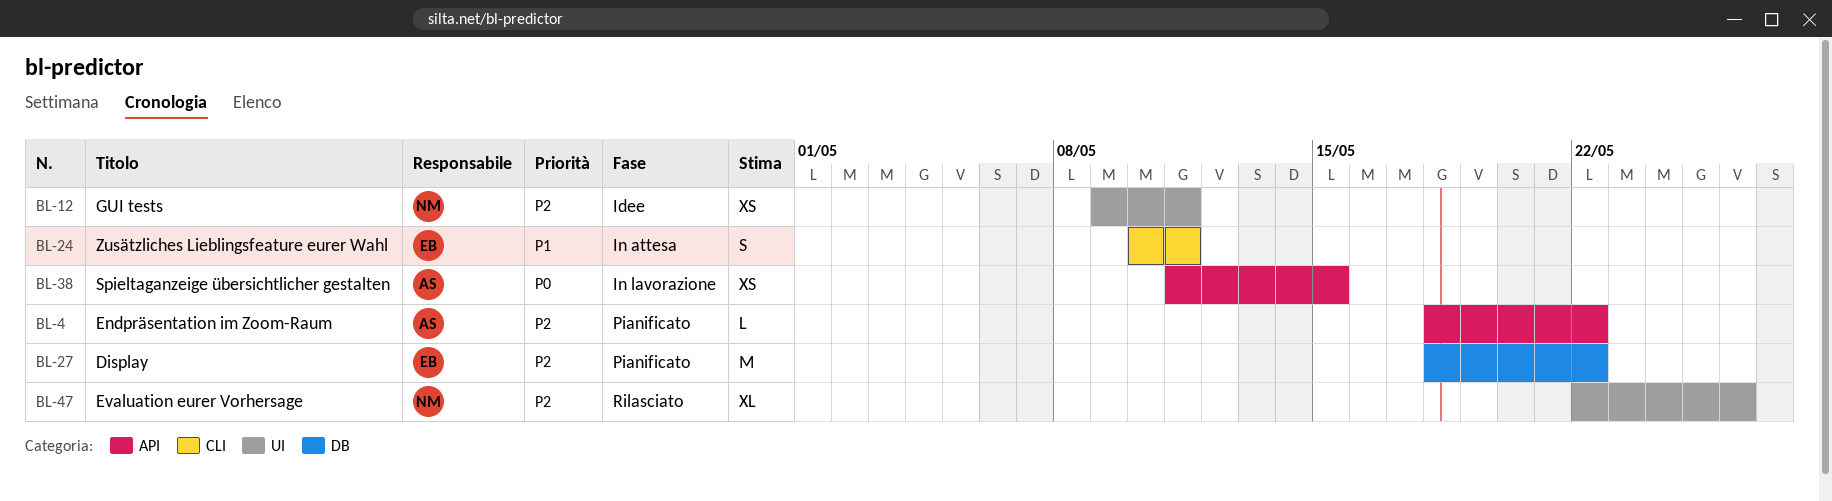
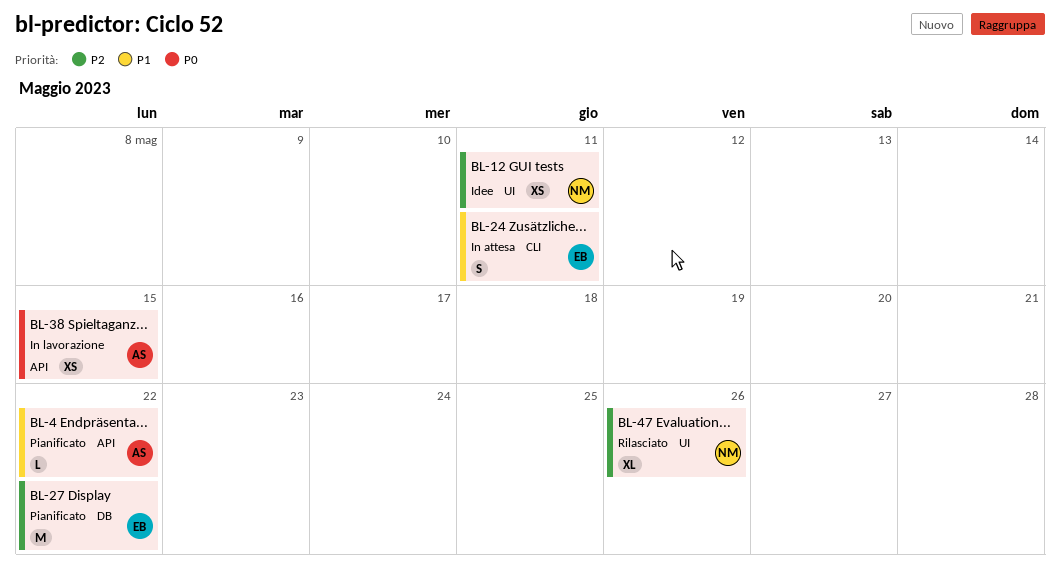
BL-4, priority: P2 -> P1

